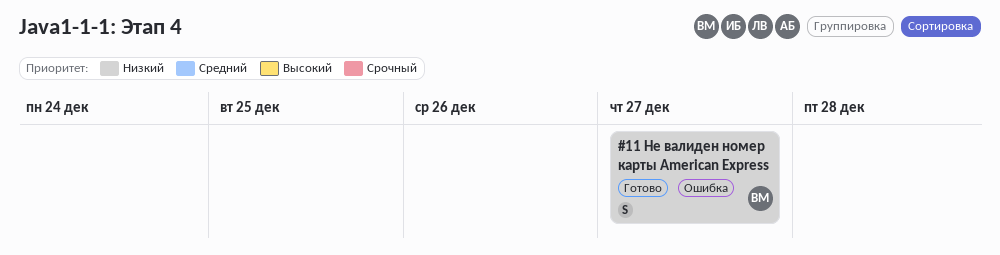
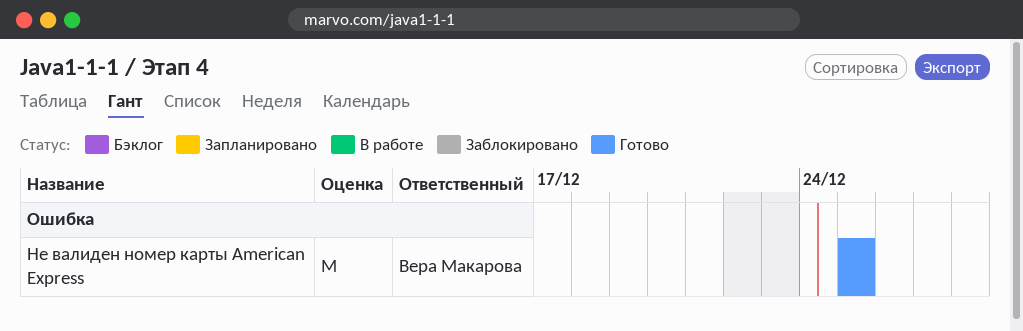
Не валиден номер карты American Express, estimate: S -> M
Не валиден номер карты American Express, due: Dec 27 -> Dec 25

